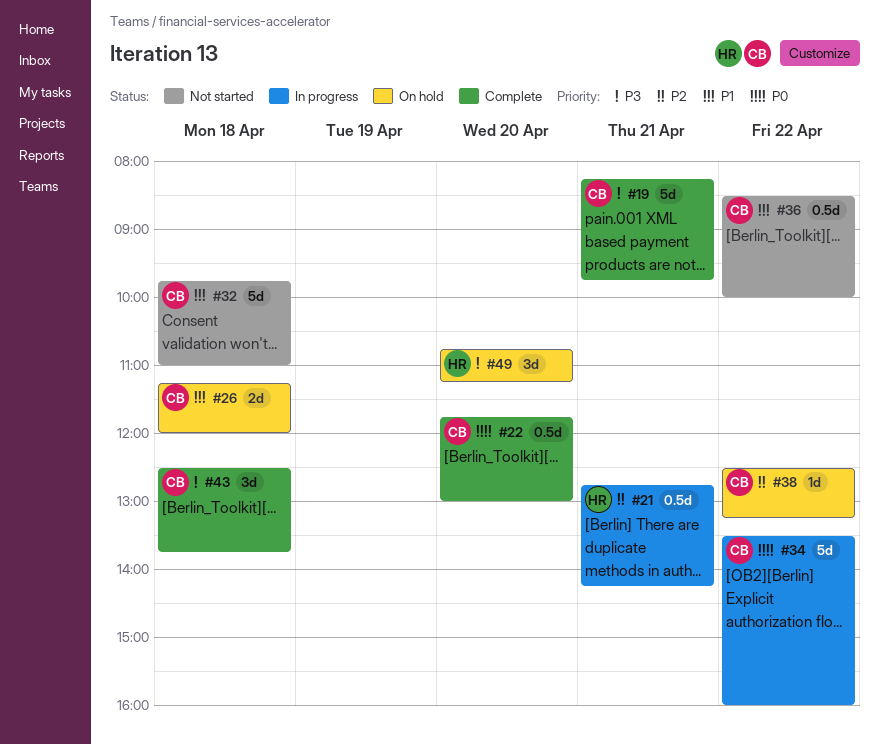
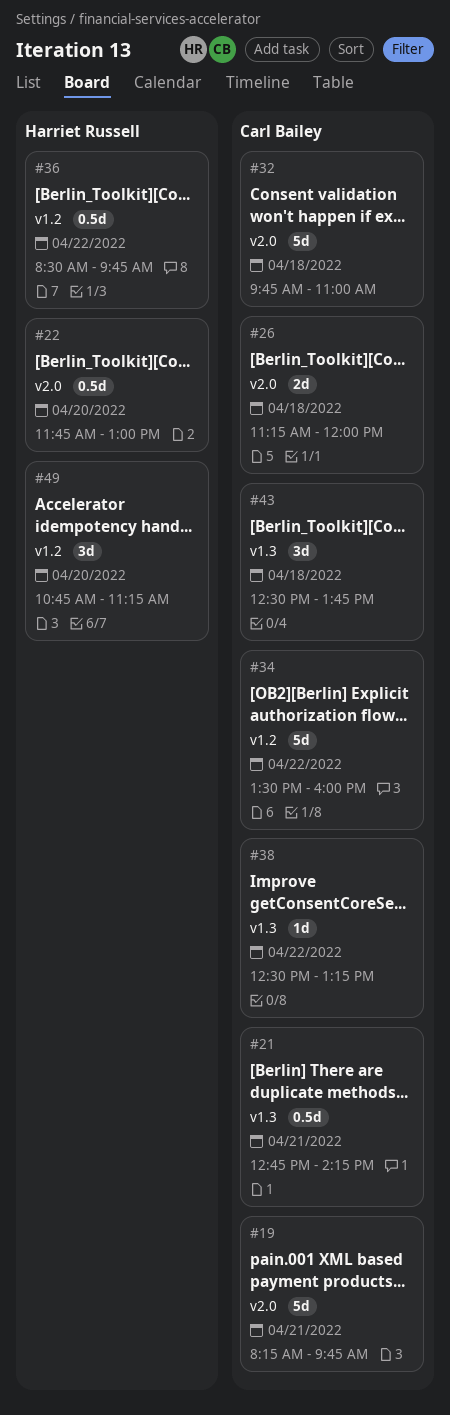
#21, owner: Harriet Russell -> Carl Bailey
#22, owner: Carl Bailey -> Harriet Russell
#36, owner: Carl Bailey -> Harriet Russell
#36, ends: 10:00 -> 09:45

